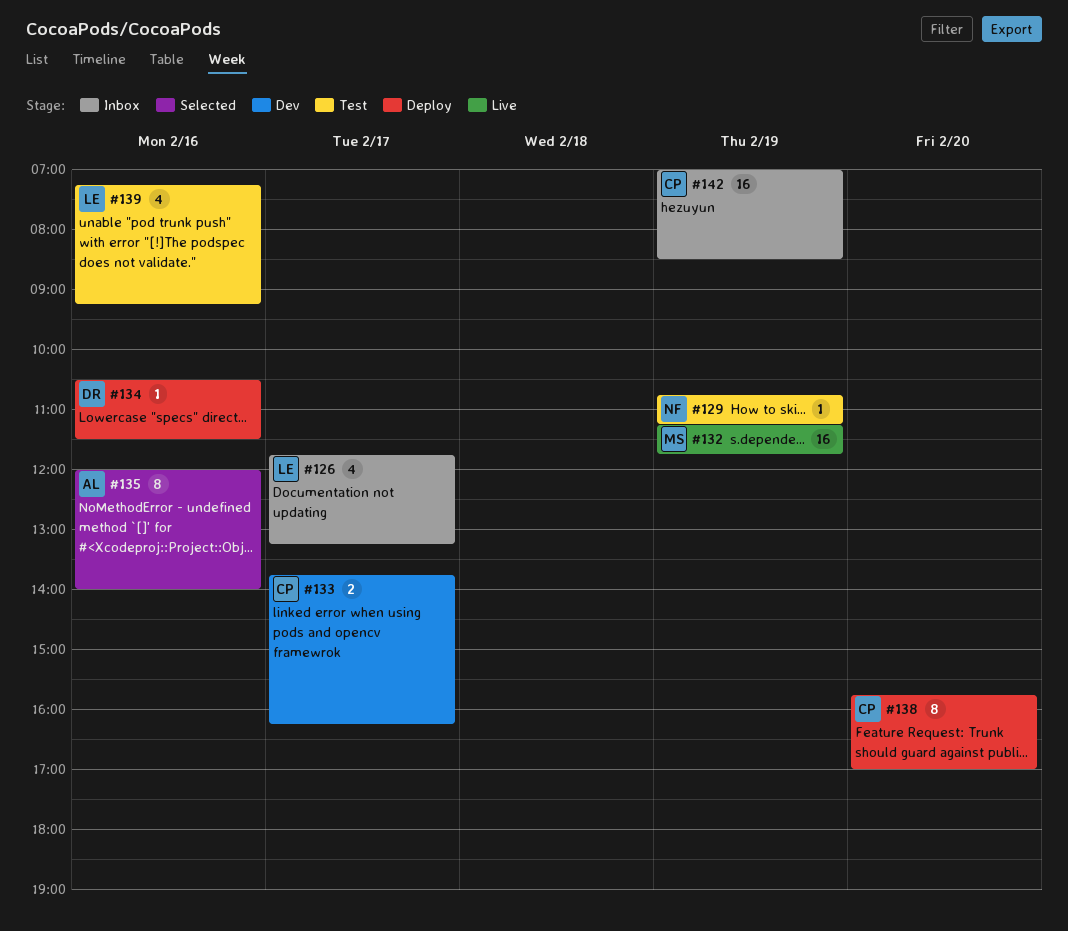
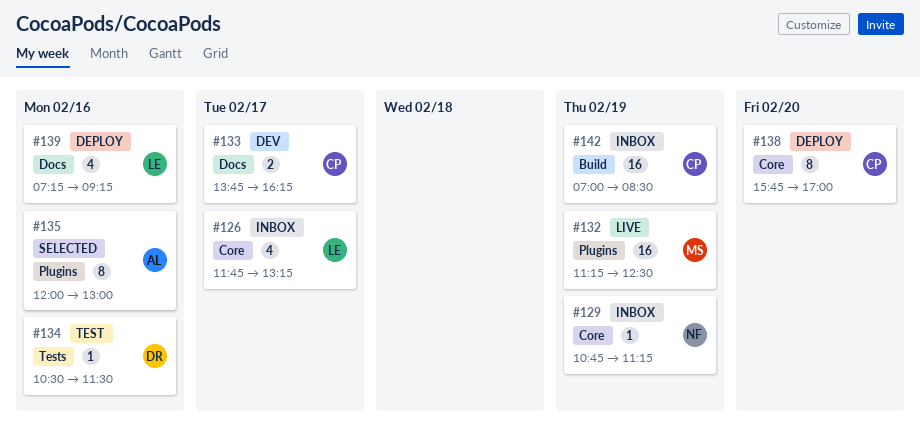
#129, status: Test -> Inbox
#132, ends: 11:45 -> 12:30
#134, status: Deploy -> Test
#135, ends: 14:00 -> 13:00
#139, status: Test -> Deploy

